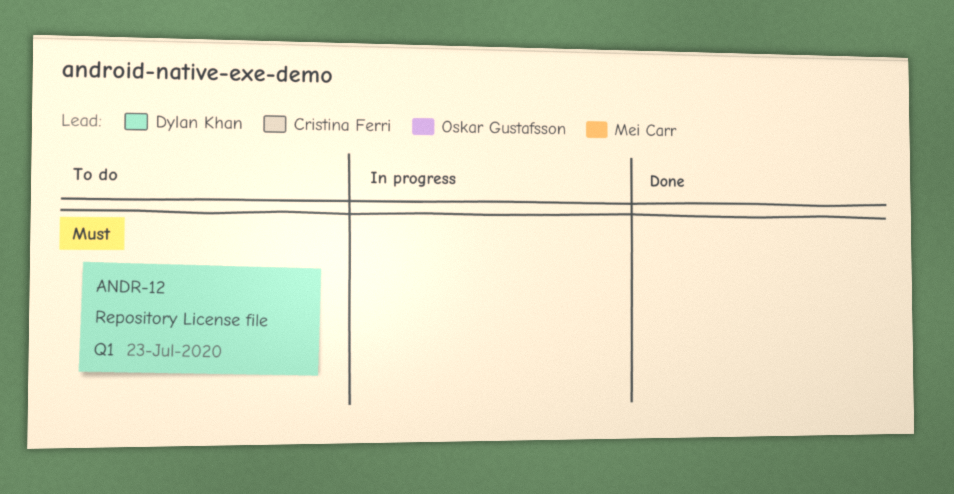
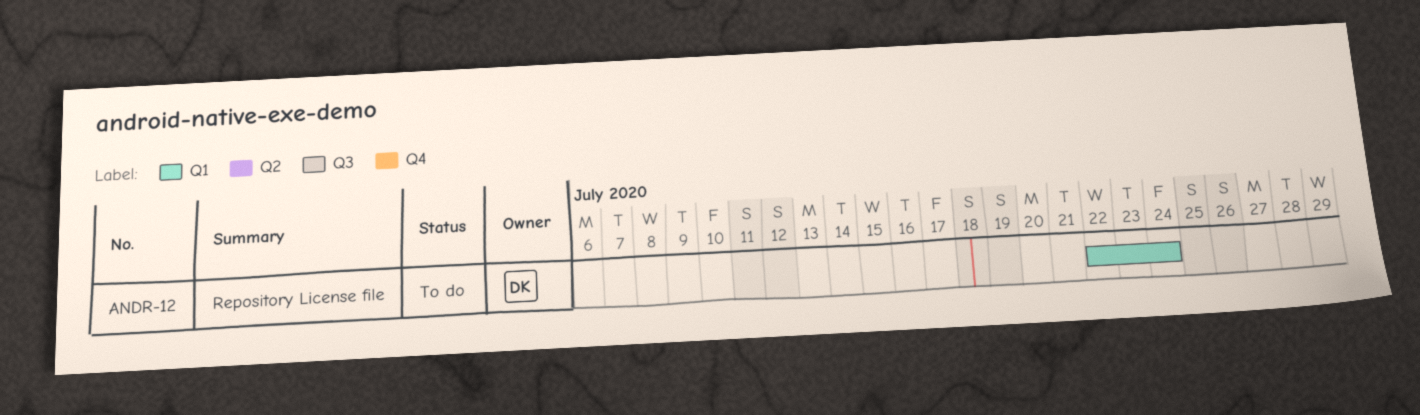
ANDR-12, due: Jul 23 -> Jul 24

